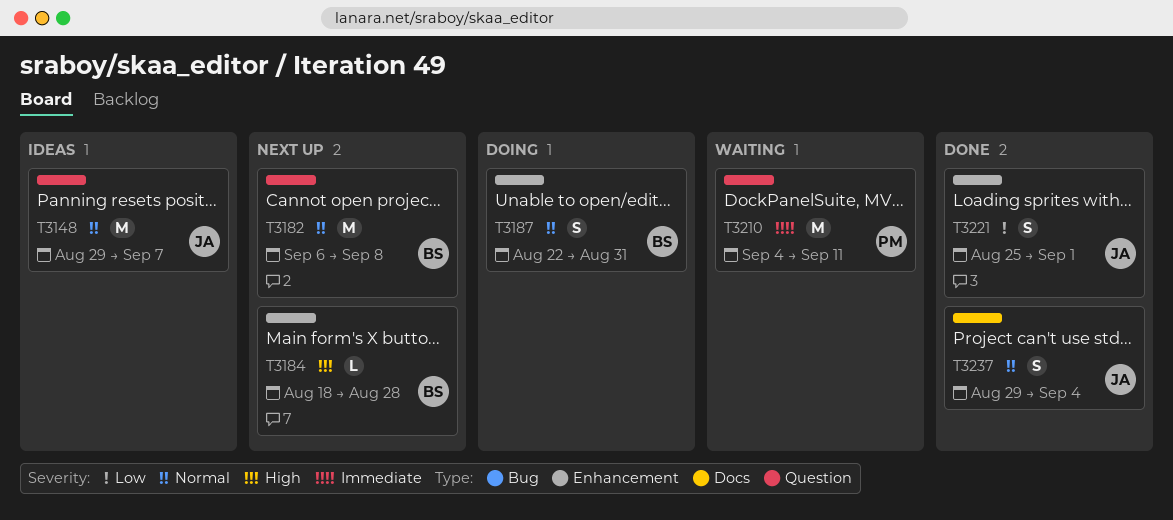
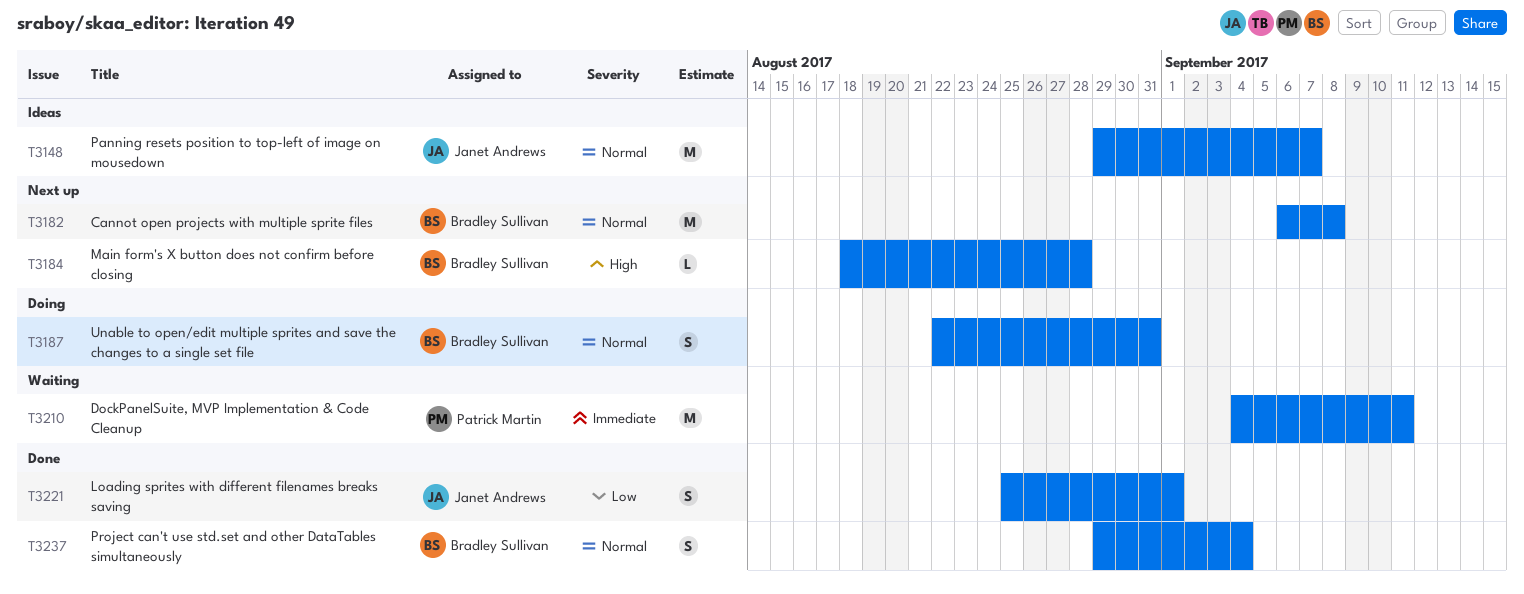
T3237, owner: Janet Andrews -> Bradley Sullivan

